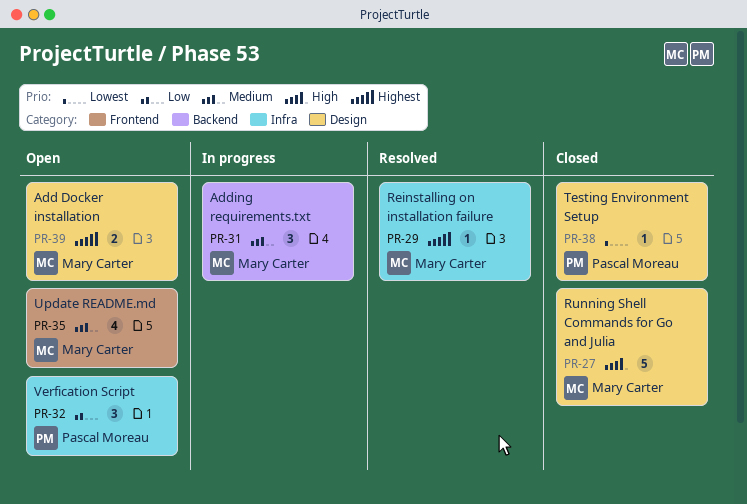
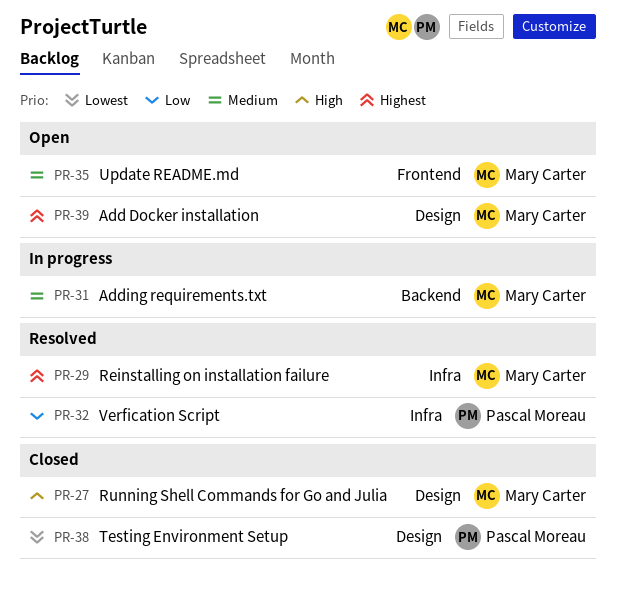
PR-32, status: Open -> Resolved

